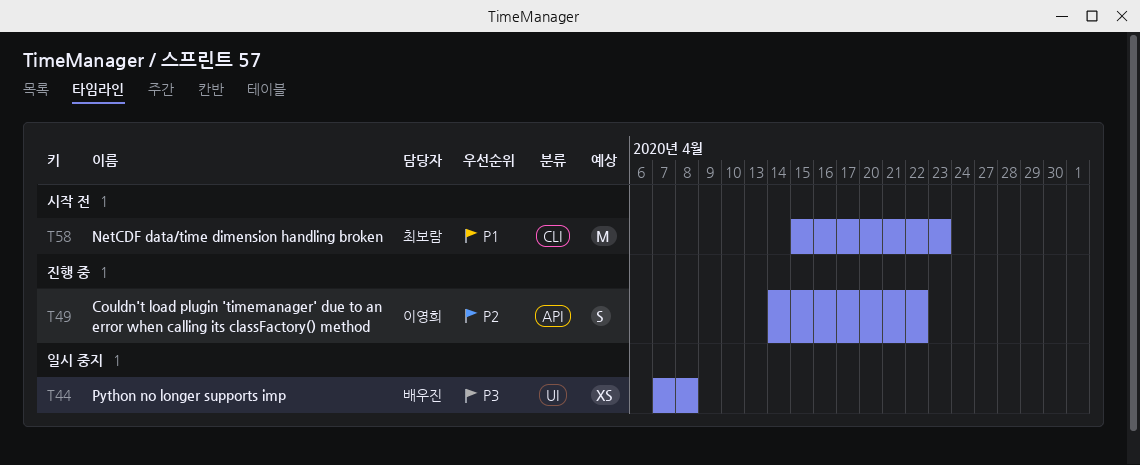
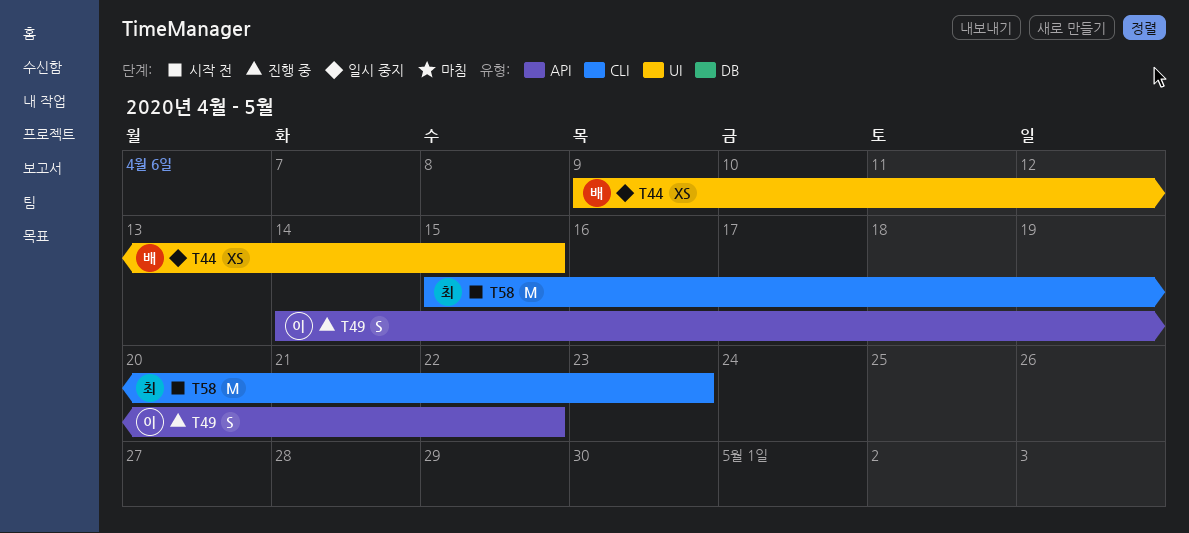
T44, start: Apr 7 -> Apr 9
T44, due: Apr 8 -> Apr 15

